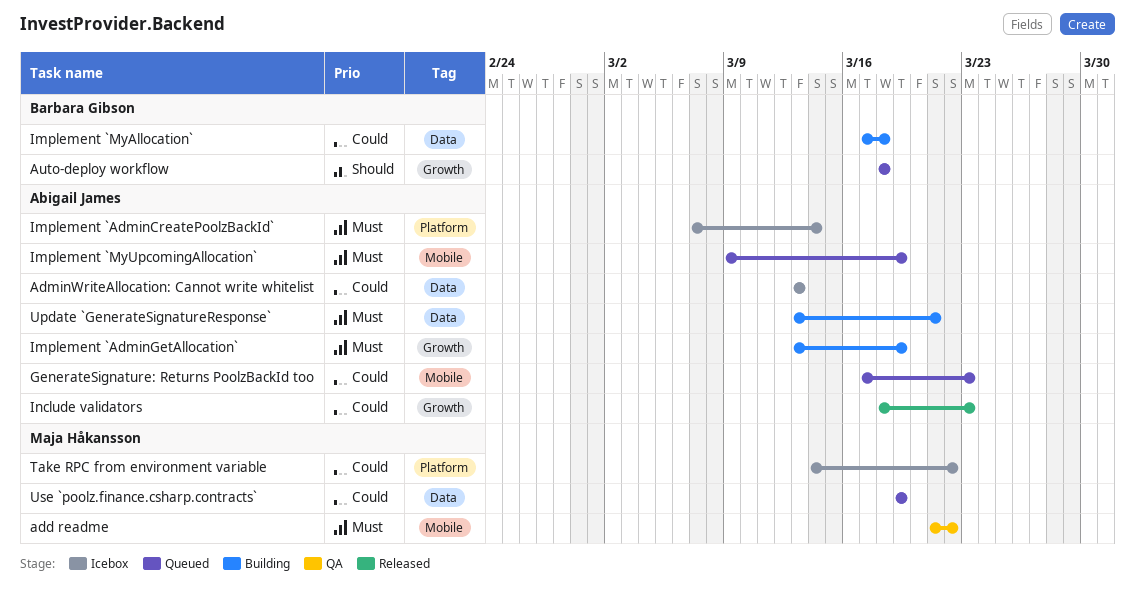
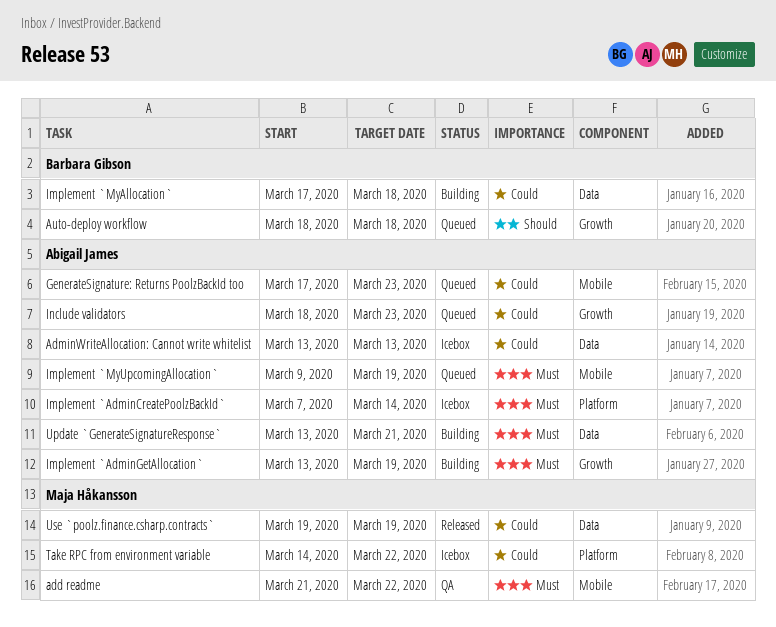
Include validators, status: Released -> Queued
Use `poolz.finance.csharp.contracts`, status: Queued -> Released

